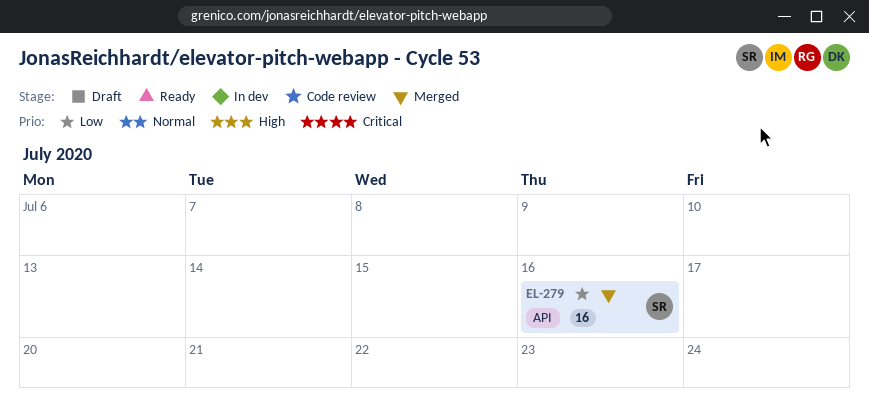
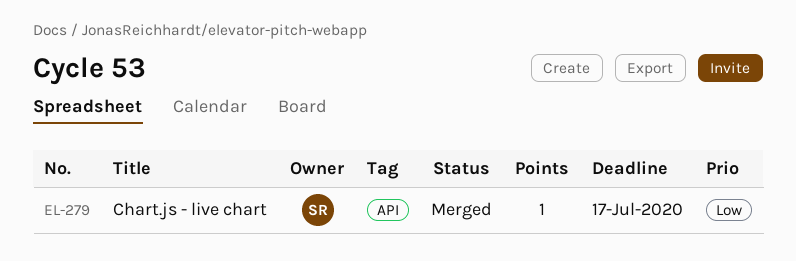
EL-279, estimate: 16 -> 1
EL-279, due: Jul 16 -> Jul 17

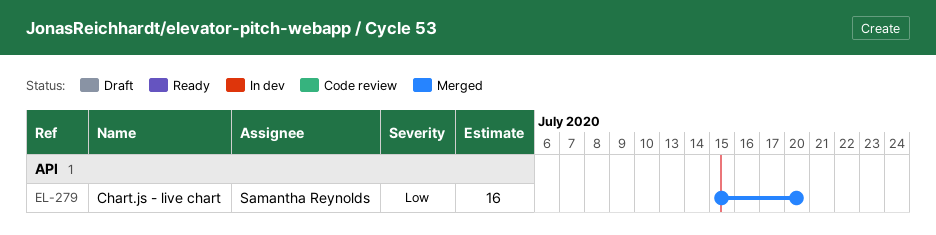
EL-279, estimate: 1 -> 16
EL-279, due: Jul 17 -> Jul 20

